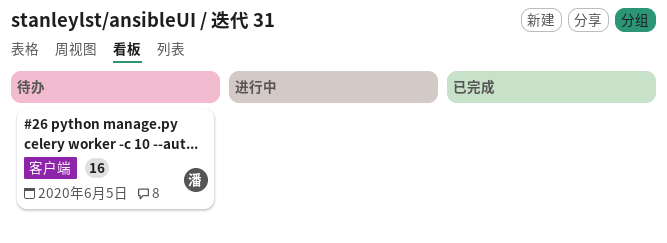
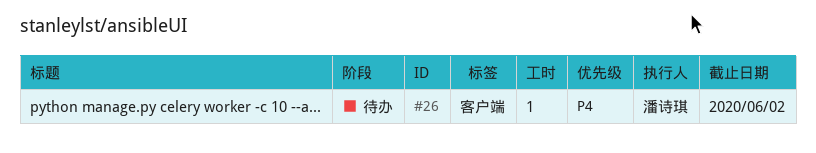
#26, estimate: 16 -> 1
#26, due: Jun 5 -> Jun 2

